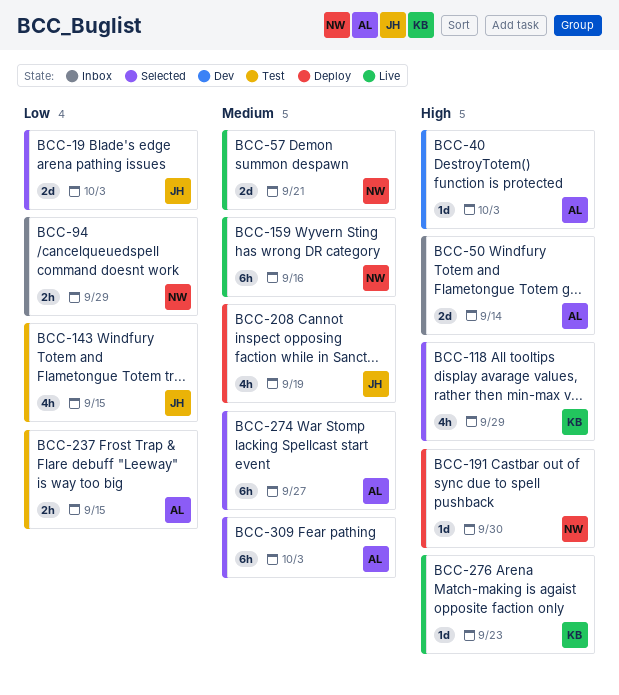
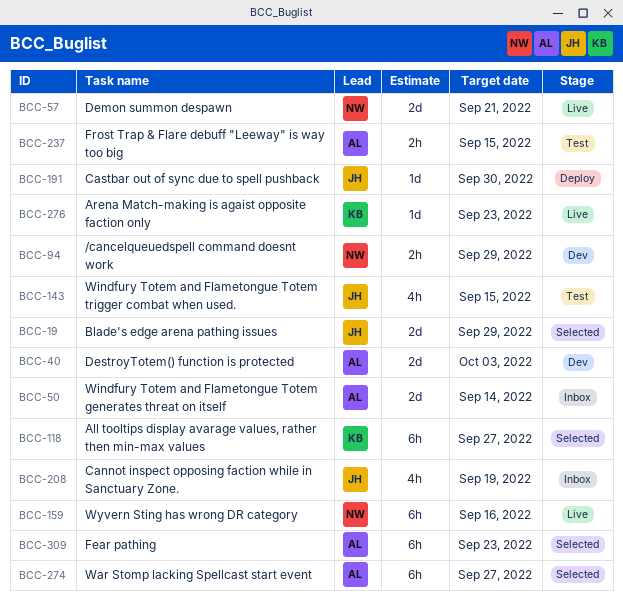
BCC-19, due: Oct 3 -> Sep 29
BCC-40, estimate: 1d -> 2d
BCC-94, status: Inbox -> Dev
BCC-118, estimate: 4h -> 6h
BCC-118, due: Sep 29 -> Sep 27
BCC-191, owner: NW -> JH
BCC-208, status: Deploy -> Inbox
BCC-309, due: Oct 3 -> Sep 23

